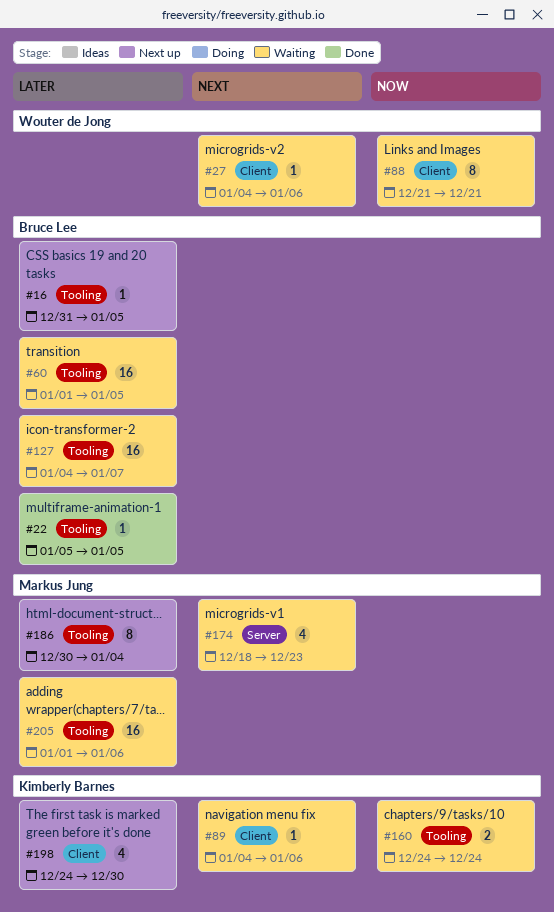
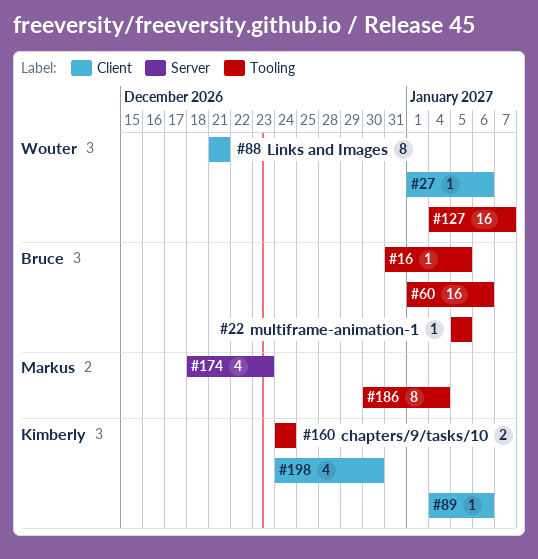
#27, start: Jan 4 -> Jan 1
#60, due: Jan 5 -> Jan 6
#127, owner: Bruce Lee -> Wouter de Jong
#205: present -> none

